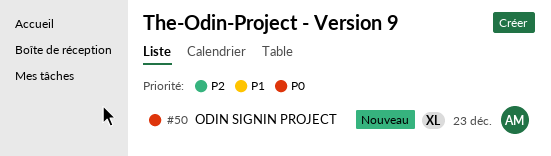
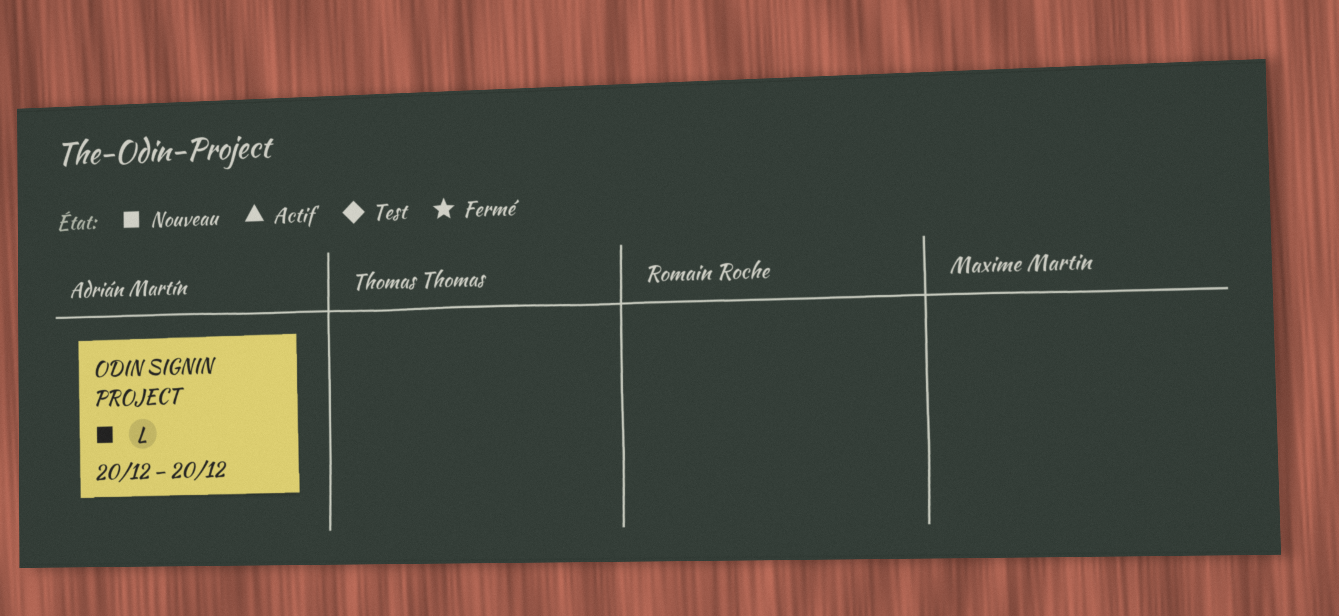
ODIN SIGNIN PROJECT, estimate: XL -> L
ODIN SIGNIN PROJECT, due: Dec 23 -> Dec 20

